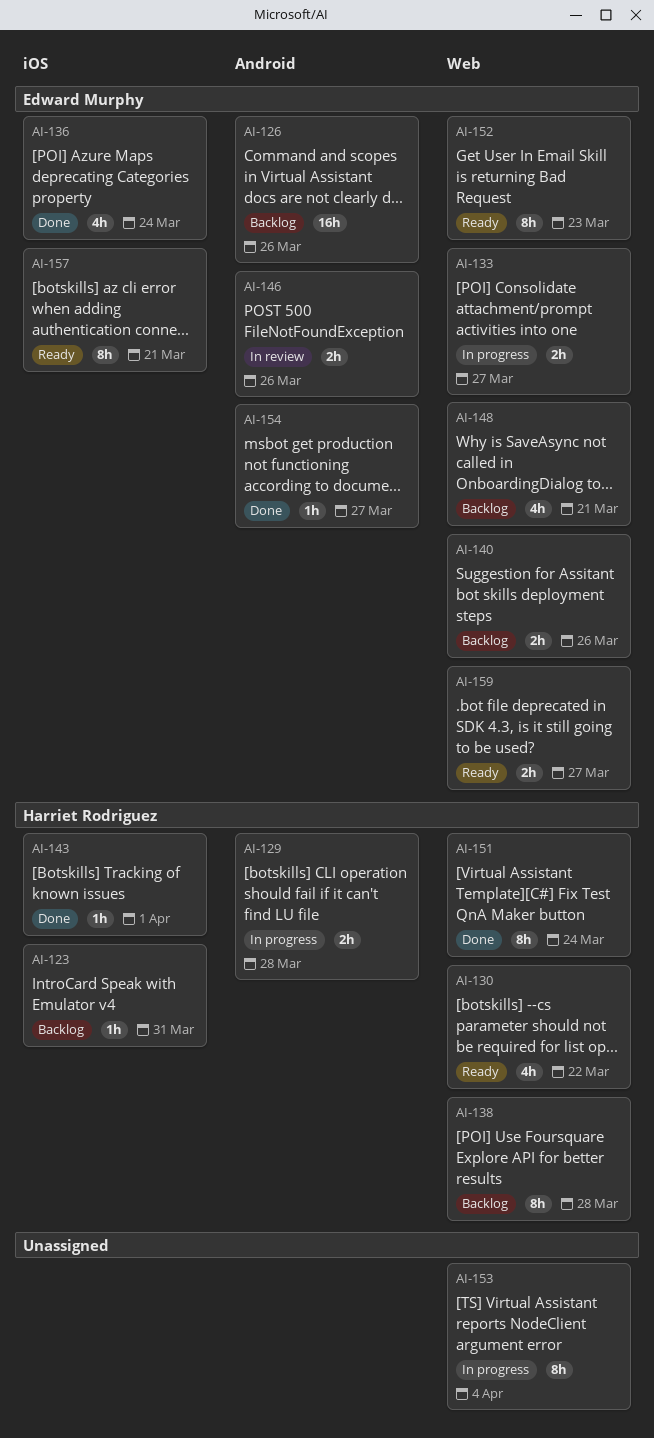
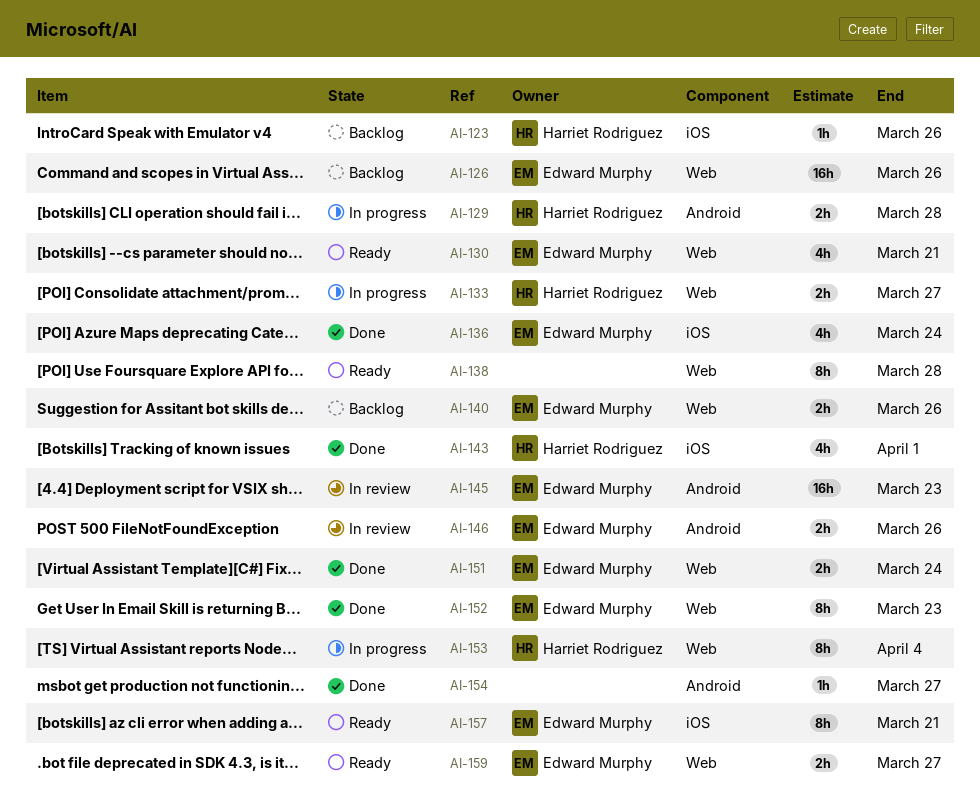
AI-123, due: Mar 31 -> Mar 26
AI-126, label: Android -> Web
AI-130, owner: Harriet Rodriguez -> Edward Murphy
AI-130, due: Mar 22 -> Mar 21
AI-133, owner: Edward Murphy -> Harriet Rodriguez
AI-138, status: Backlog -> Ready
AI-138, owner: Harriet Rodriguez -> none
AI-143, estimate: 1h -> 4h
AI-145: none -> present
AI-148: present -> none
AI-151, owner: Harriet Rodriguez -> Edward Murphy
AI-151, estimate: 8h -> 2h
AI-152, status: Ready -> Done
AI-153, owner: none -> Harriet Rodriguez
AI-154, owner: Edward Murphy -> none

